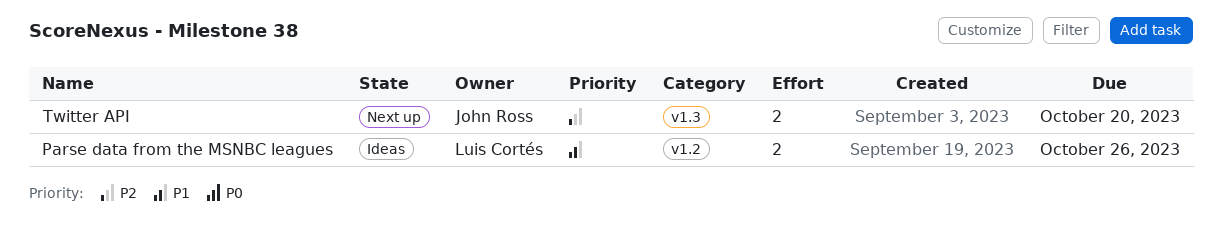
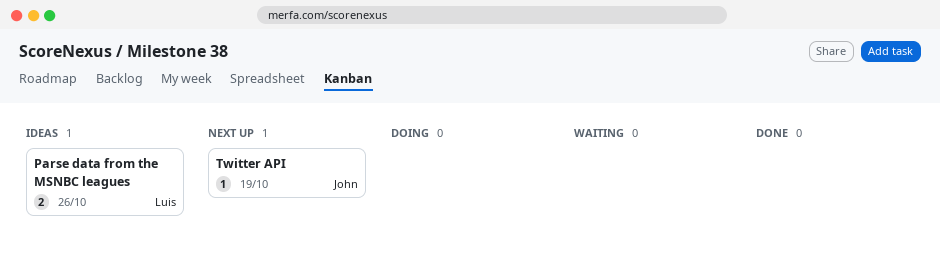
Twitter API, estimate: 2 -> 1
Twitter API, due: Oct 20 -> Oct 19

